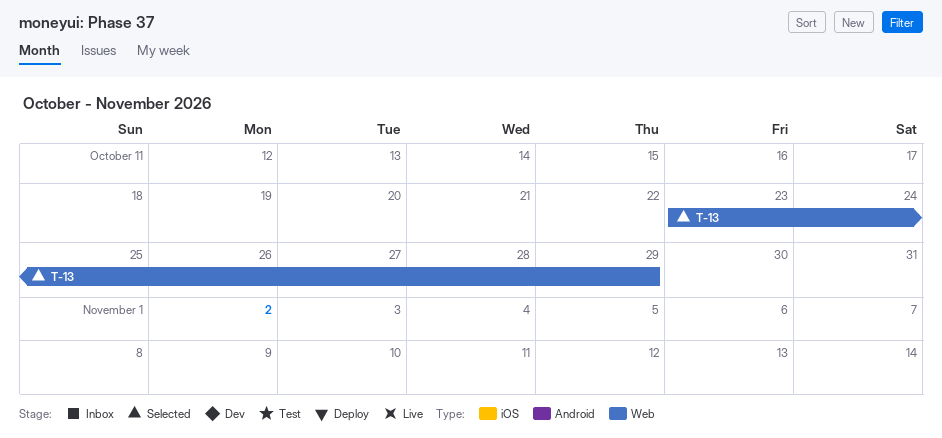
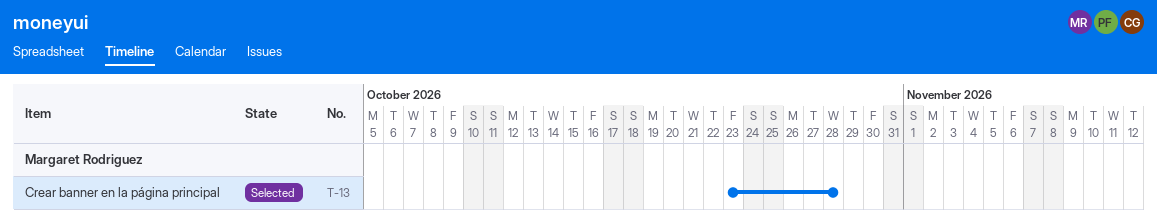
T-13, due: Oct 29 -> Oct 28

